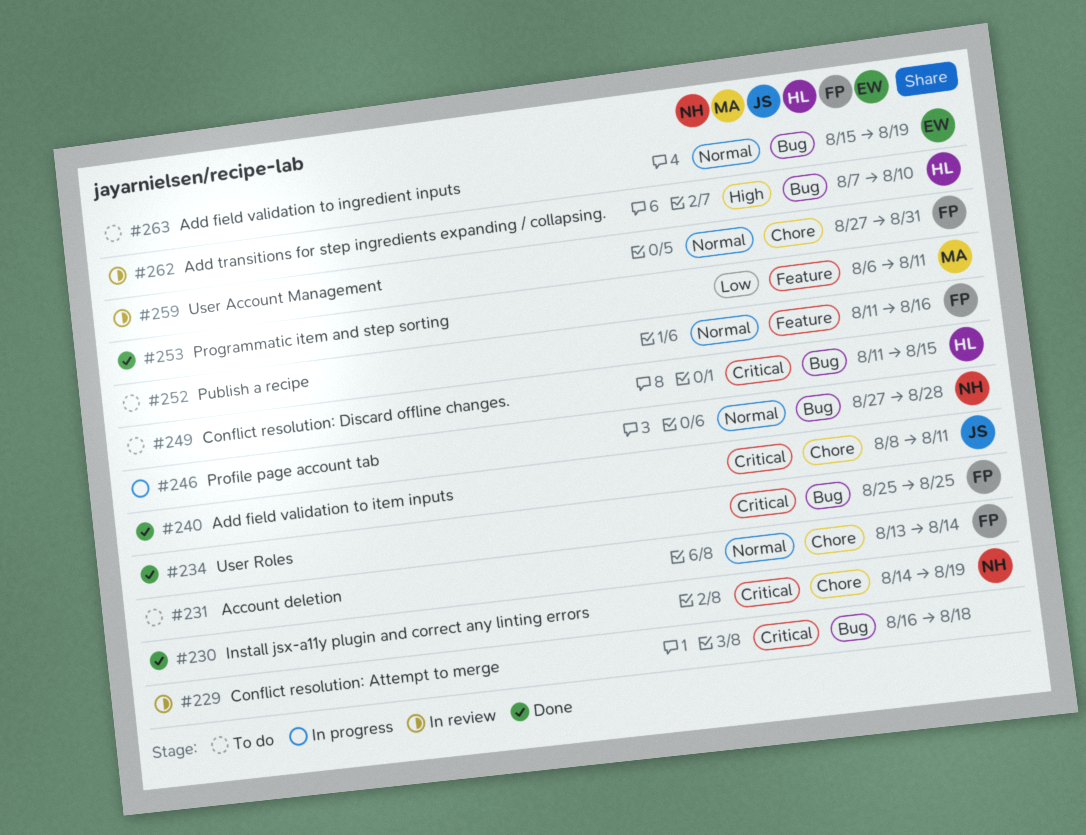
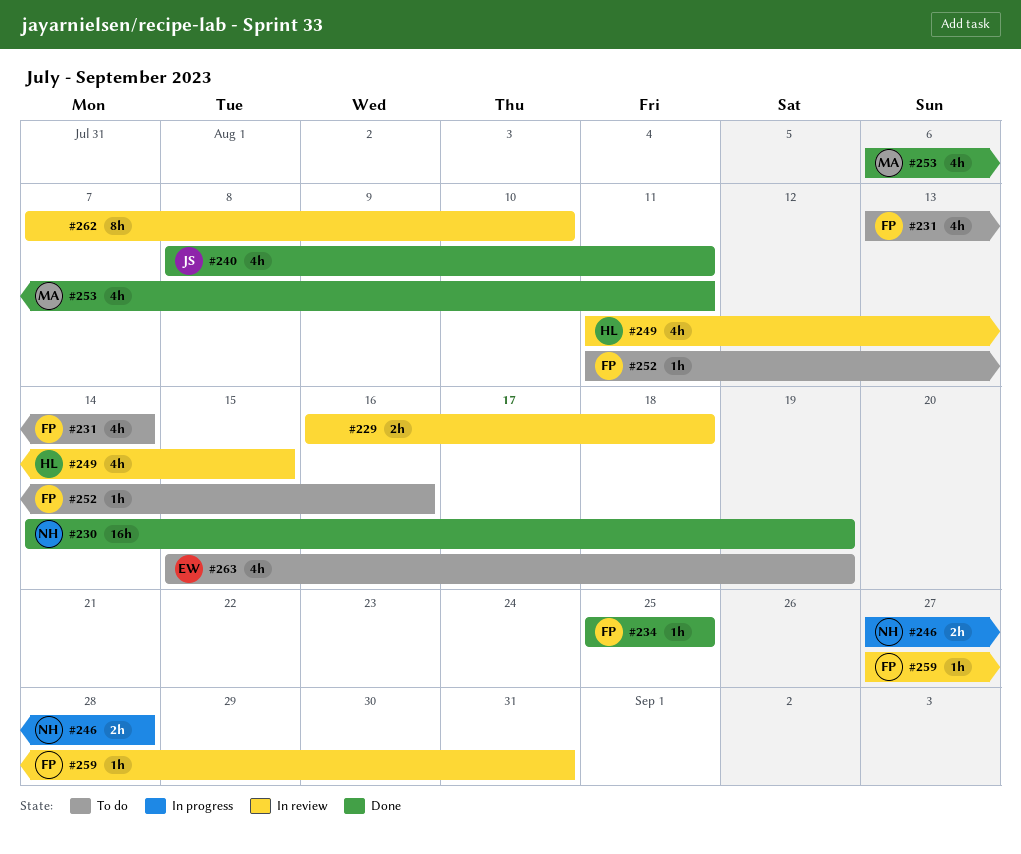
#249, status: To do -> In review
#262, owner: HL -> none

